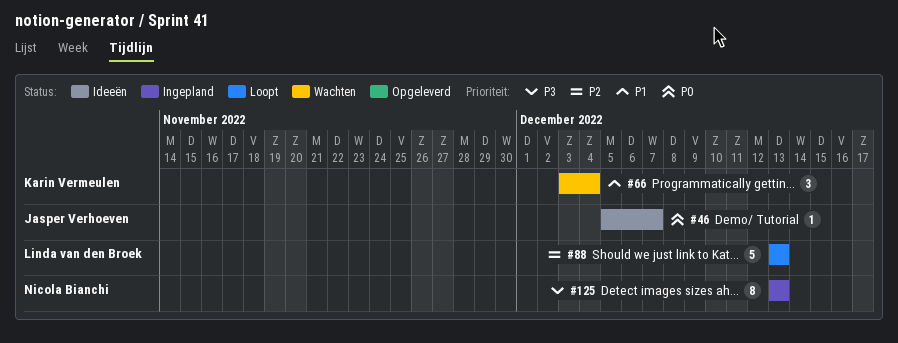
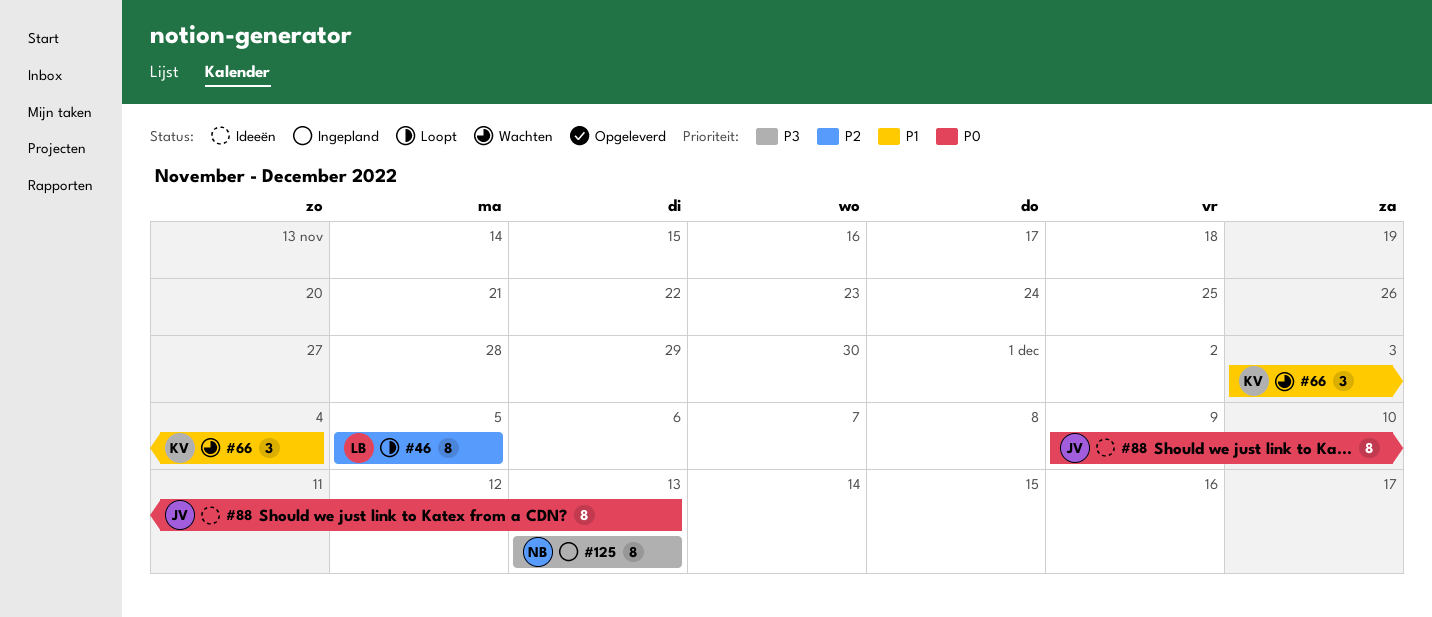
#46, status: Ideeën -> Loopt
#46, owner: Jasper Verhoeven -> Linda van den Broek
#46, priority: P0 -> P2
#46, estimate: 1 -> 8
#46, due: Dec 7 -> Dec 5
#88, status: Loopt -> Ideeën
#88, owner: Linda van den Broek -> Jasper Verhoeven
#88, priority: P2 -> P0
#88, estimate: 5 -> 8
#88, start: Dec 13 -> Dec 9

